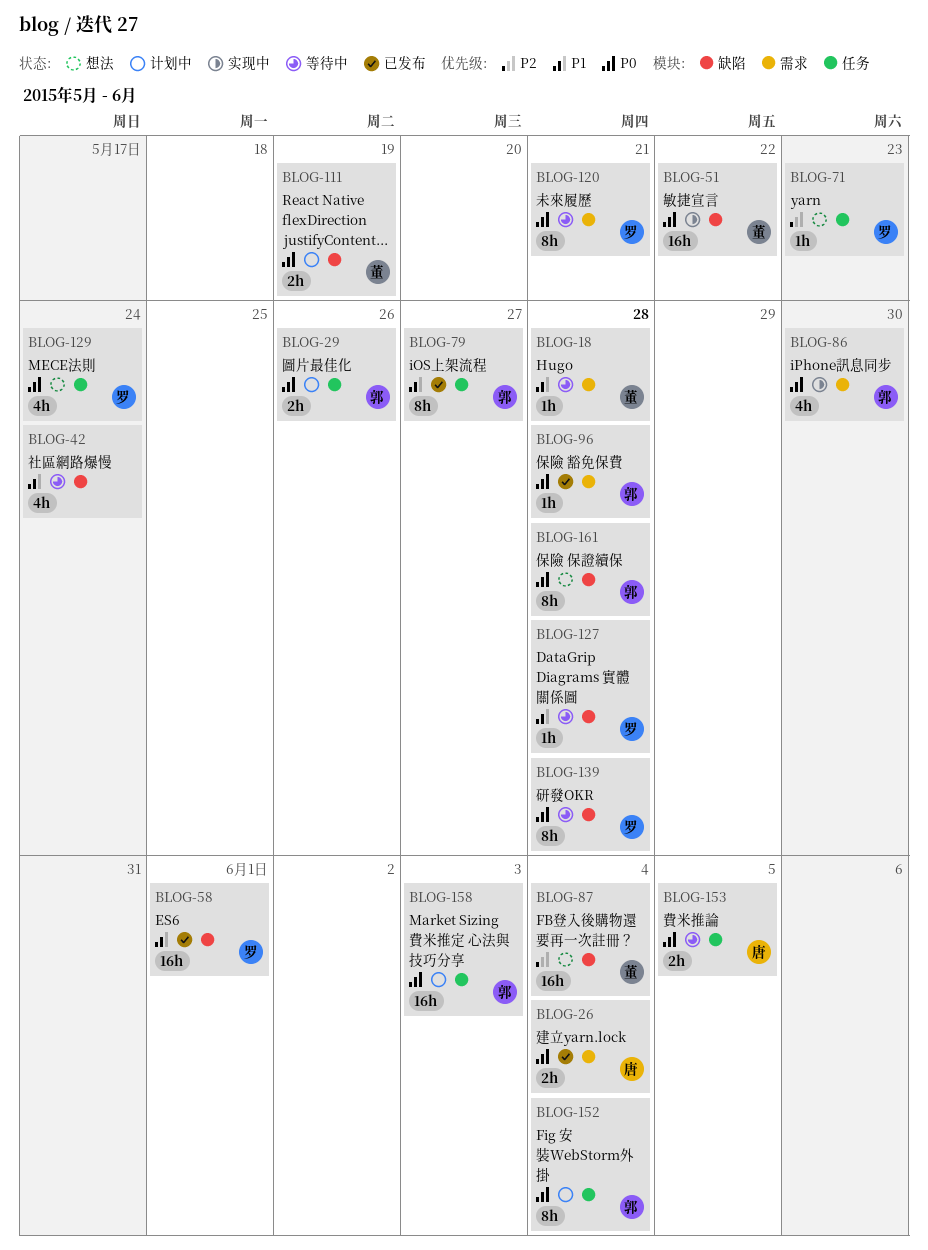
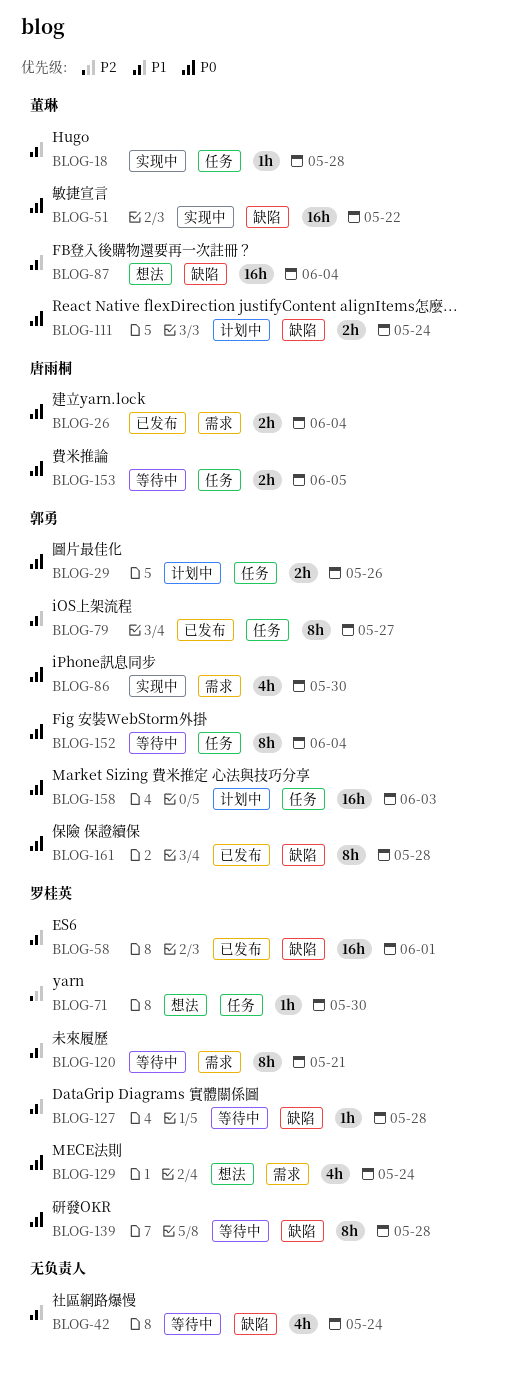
BLOG-18, status: 等待中 -> 实现中
BLOG-18, label: 需求 -> 任务
BLOG-71, due: May 23 -> May 30
BLOG-87, priority: P2 -> P1
BLOG-96: present -> none
BLOG-111, due: May 19 -> May 24
BLOG-120, priority: P0 -> P1
BLOG-129, label: 任务 -> 需求
BLOG-152, status: 计划中 -> 等待中
BLOG-161, status: 想法 -> 已发布

